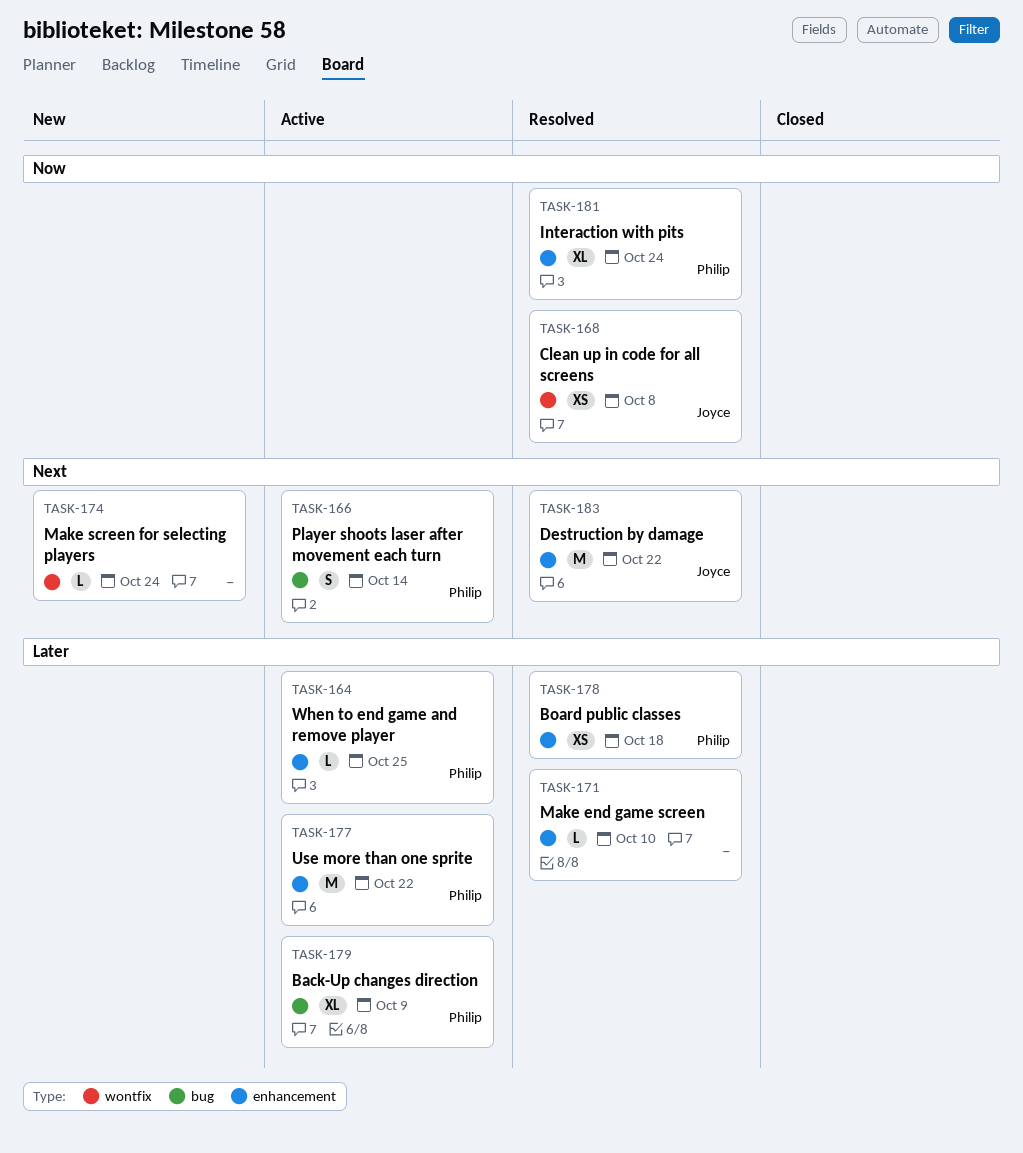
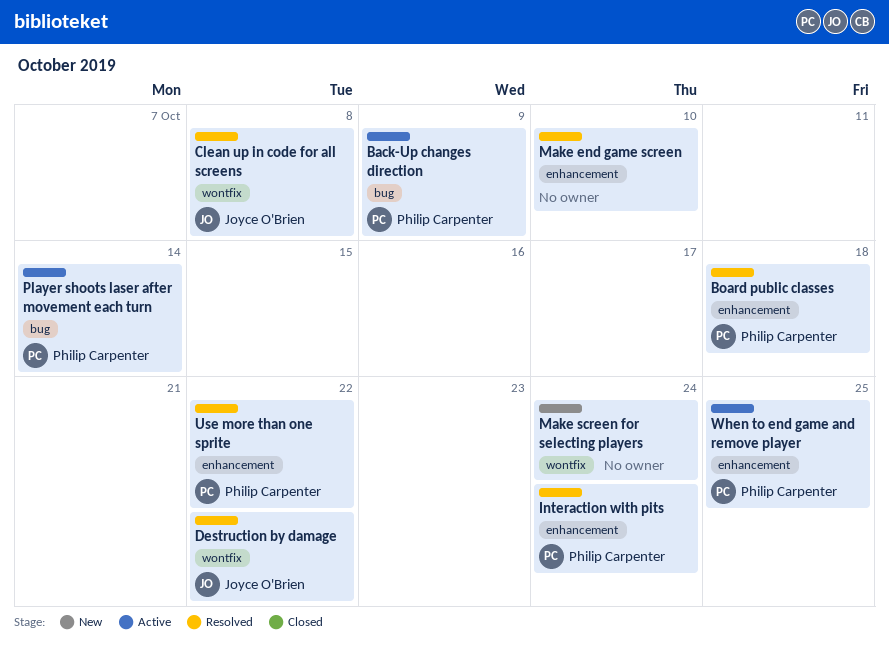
Destruction by damage, label: enhancement -> wontfix
Use more than one sprite, status: Active -> Resolved

